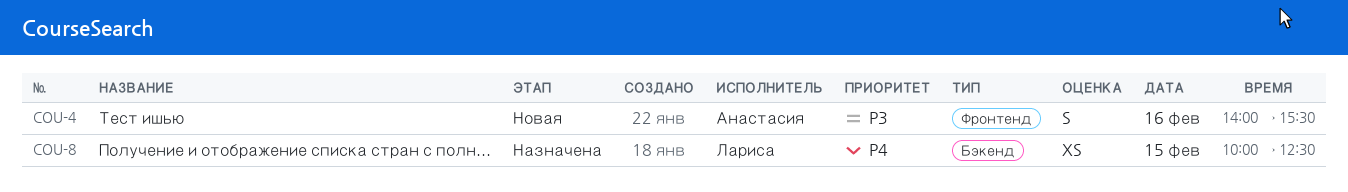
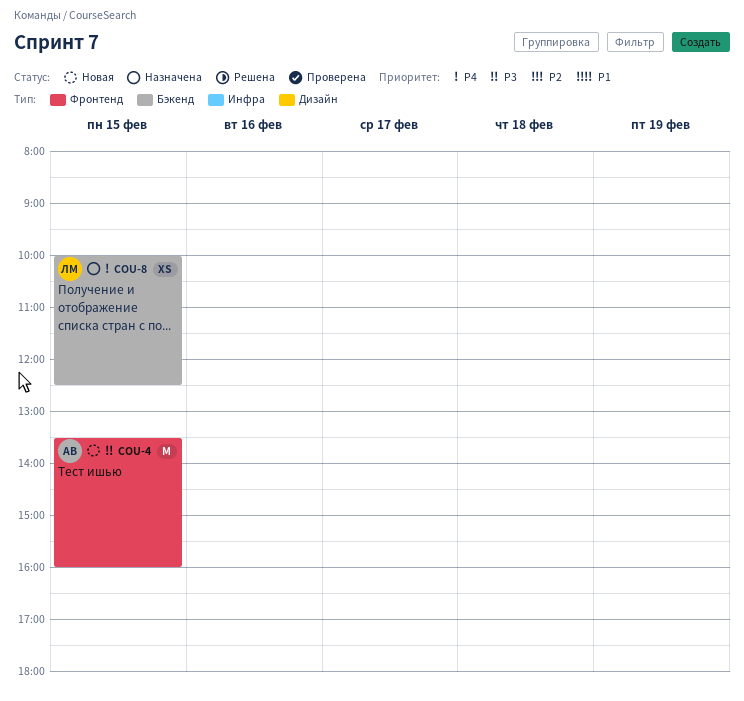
COU-4, estimate: S -> M
COU-4, day: Feb 16 -> Feb 15
COU-4, begins: 14:00 -> 13:30
COU-4, ends: 15:30 -> 16:00

